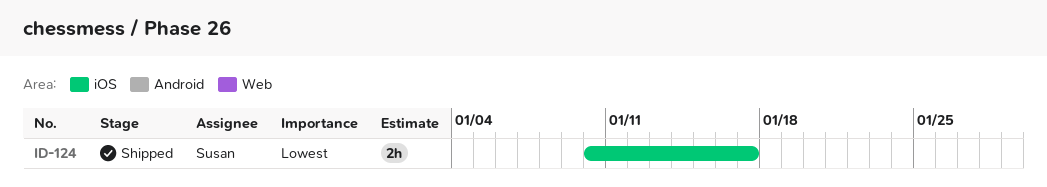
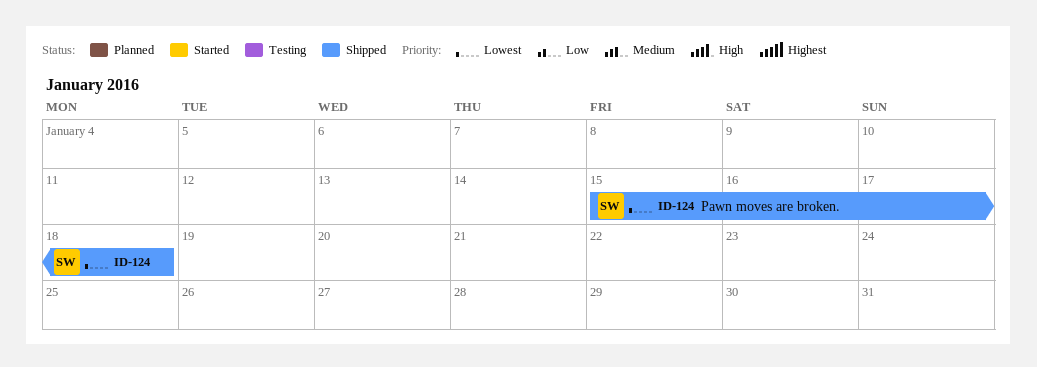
ID-124, start: Jan 10 -> Jan 15
ID-124, due: Jan 17 -> Jan 18

